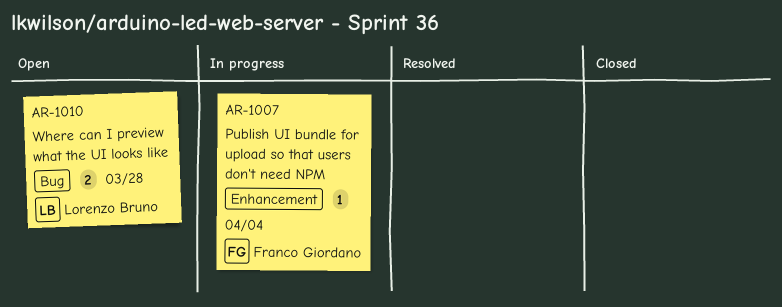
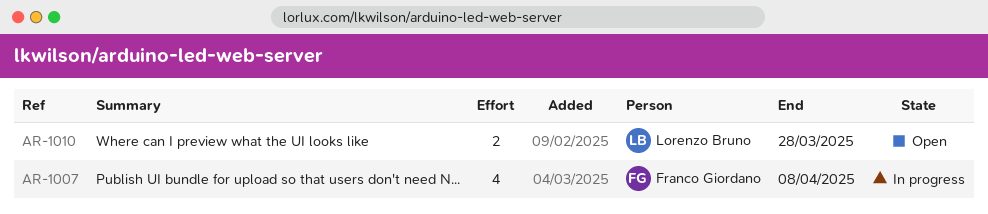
AR-1007, estimate: 1 -> 4
AR-1007, due: Apr 4 -> Apr 8

